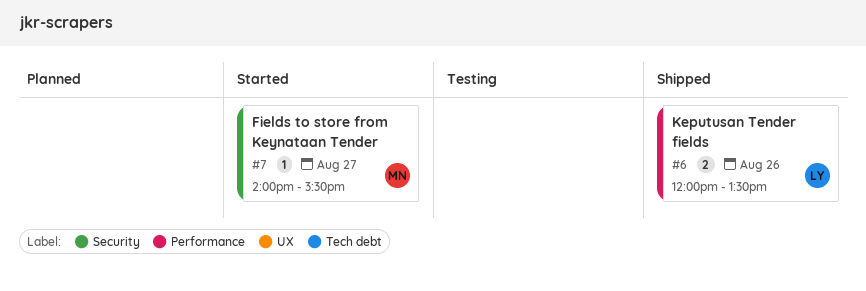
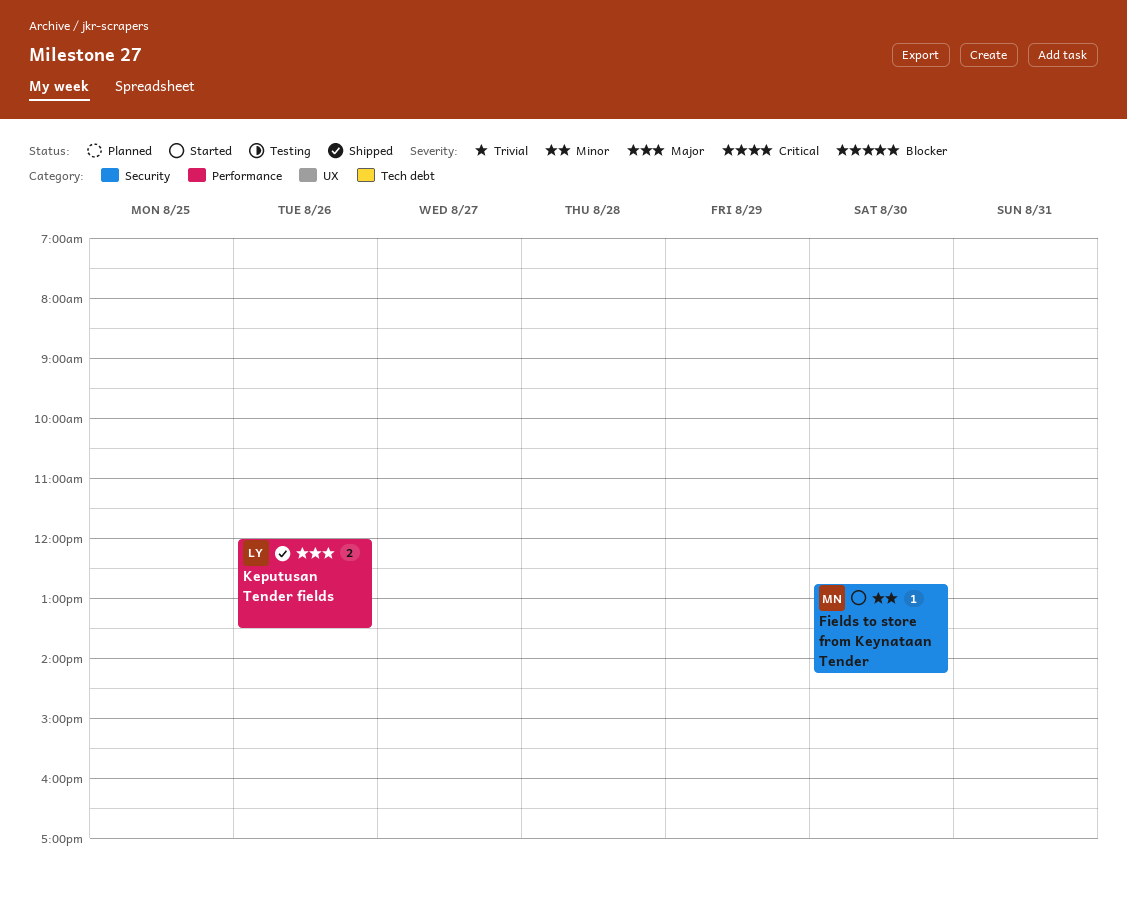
Fields to store from Keynataan Tender, day: Aug 27 -> Aug 30
Fields to store from Keynataan Tender, begins: 14:00 -> 12:45
Fields to store from Keynataan Tender, ends: 15:30 -> 14:15

